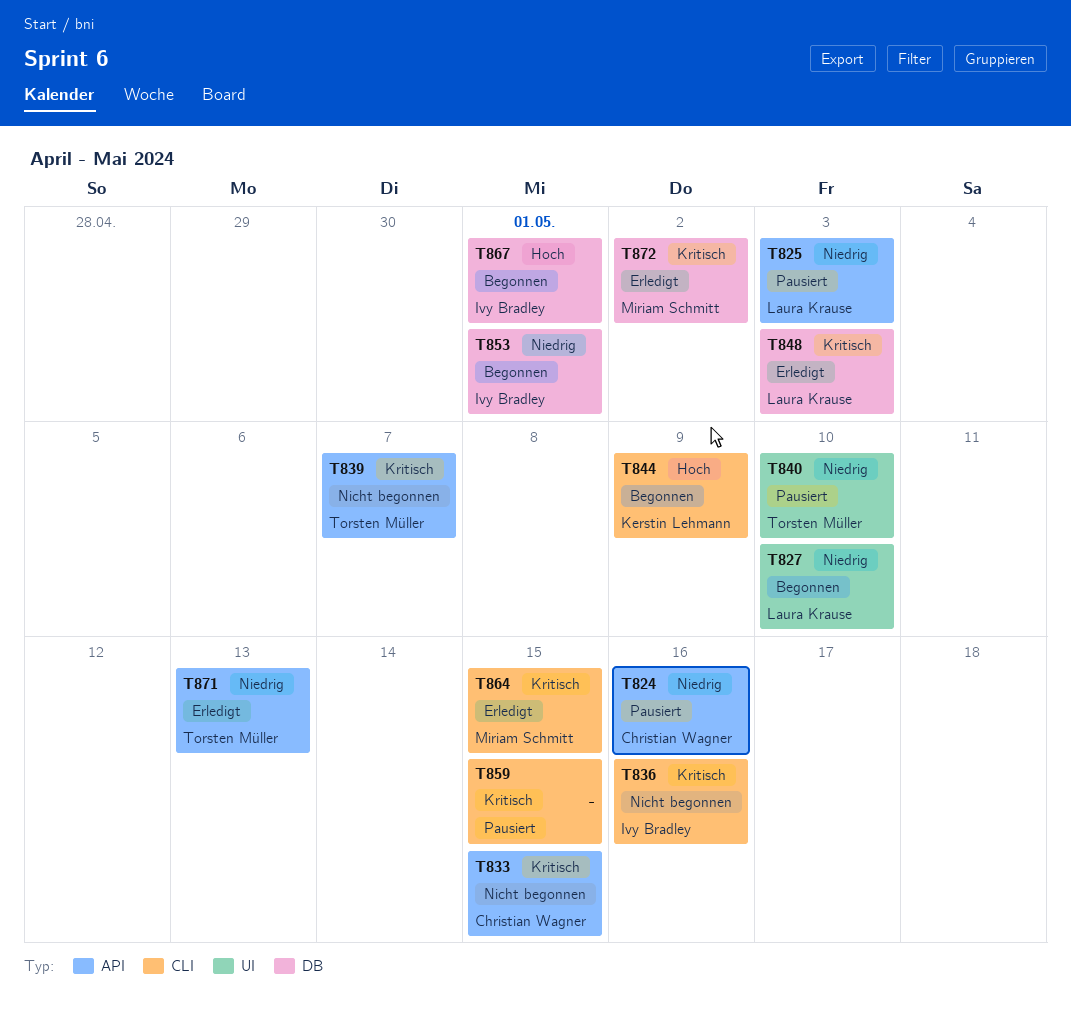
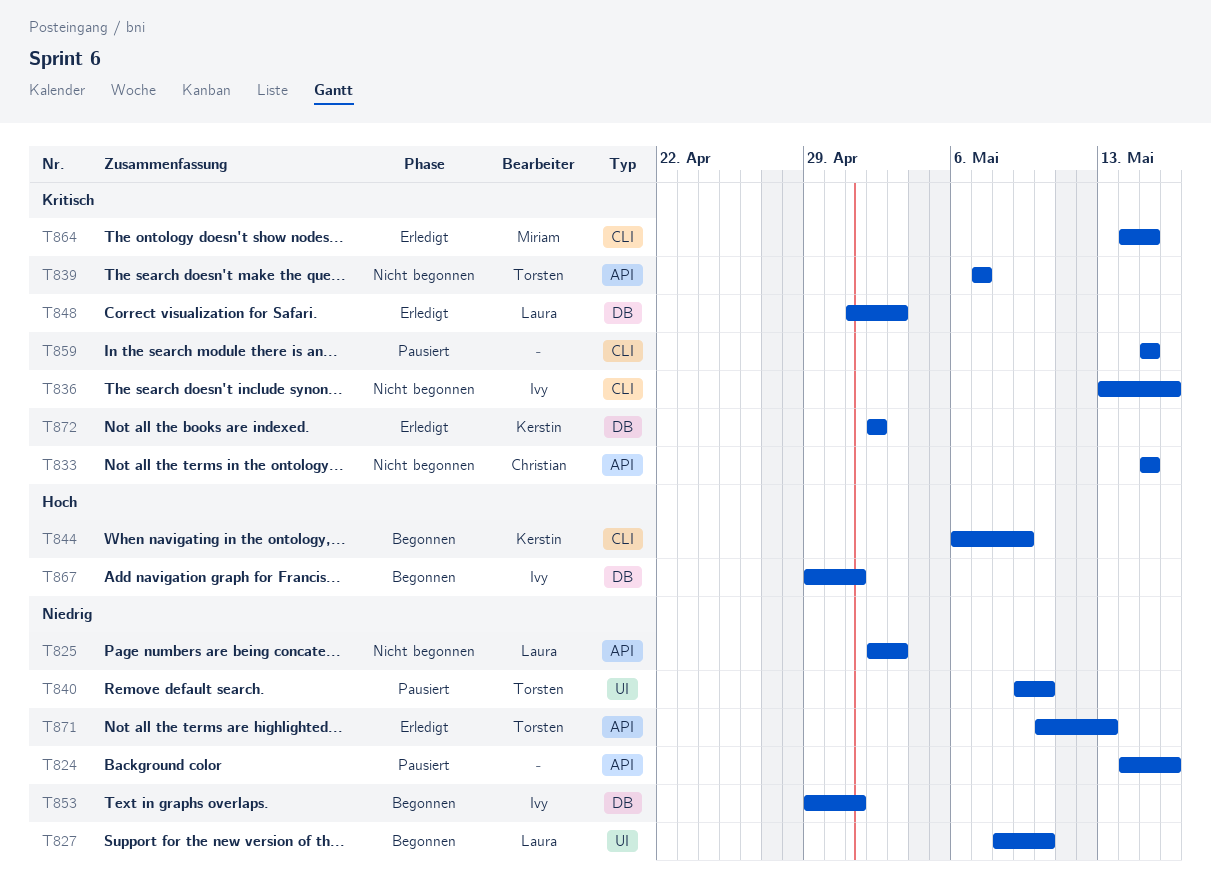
T824, owner: Christian Wagner -> none
T825, status: Pausiert -> Nicht begonnen
T872, owner: Miriam Schmitt -> Kerstin Lehmann

